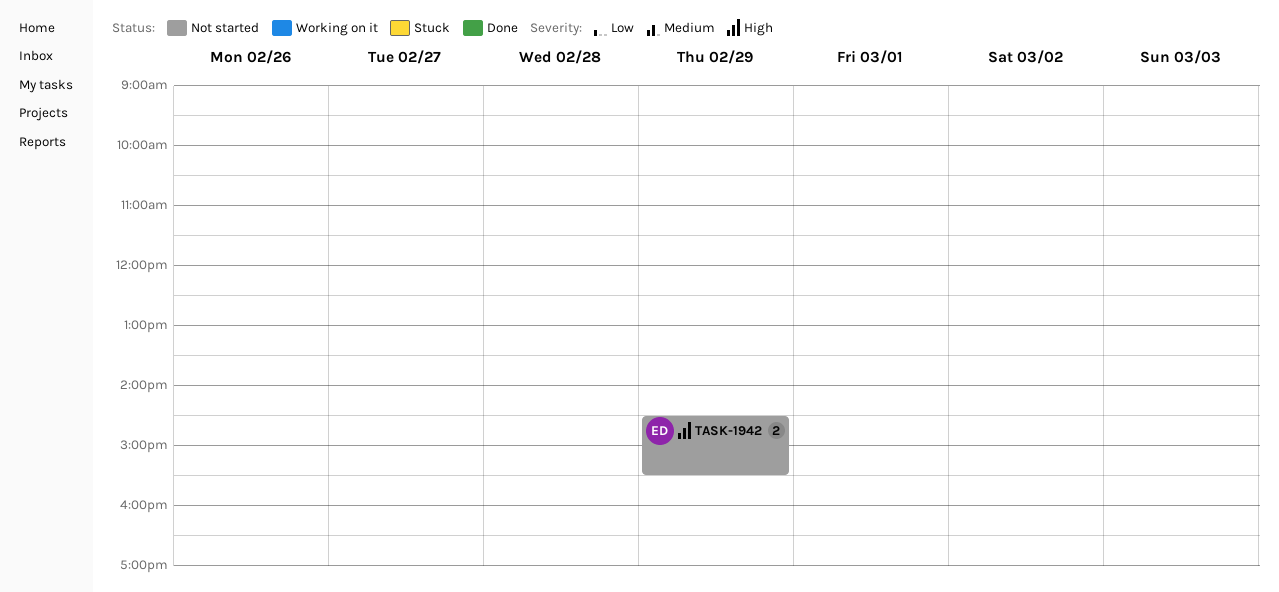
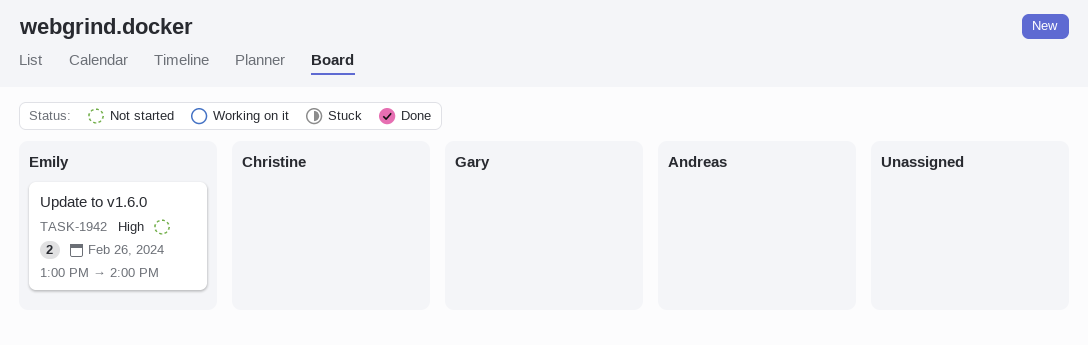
TASK-1942, day: Feb 29 -> Feb 26
TASK-1942, begins: 14:30 -> 13:00
TASK-1942, ends: 15:30 -> 14:00

